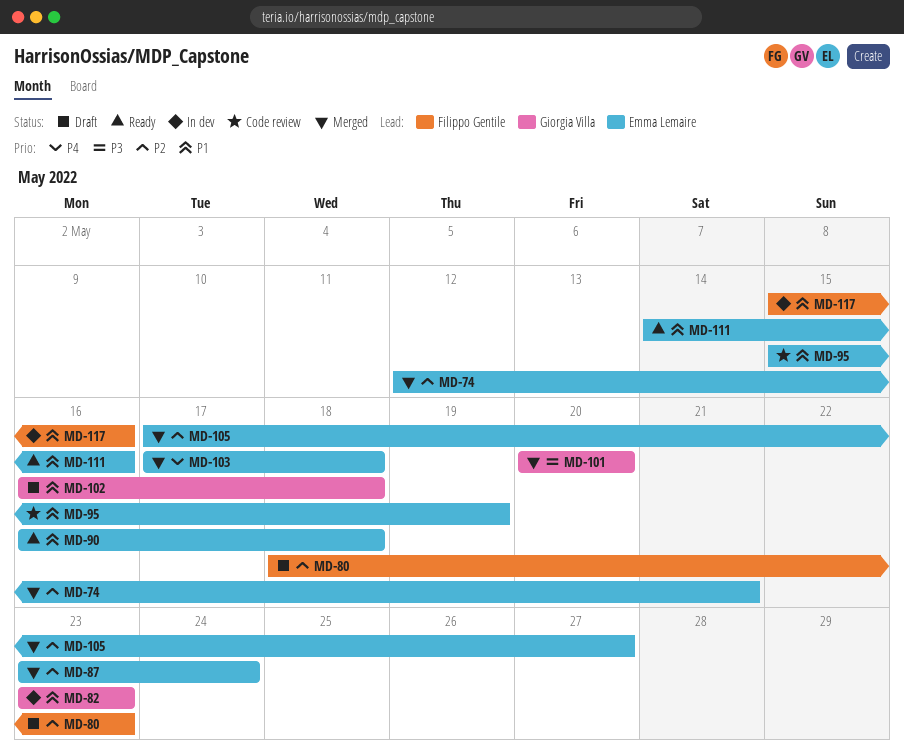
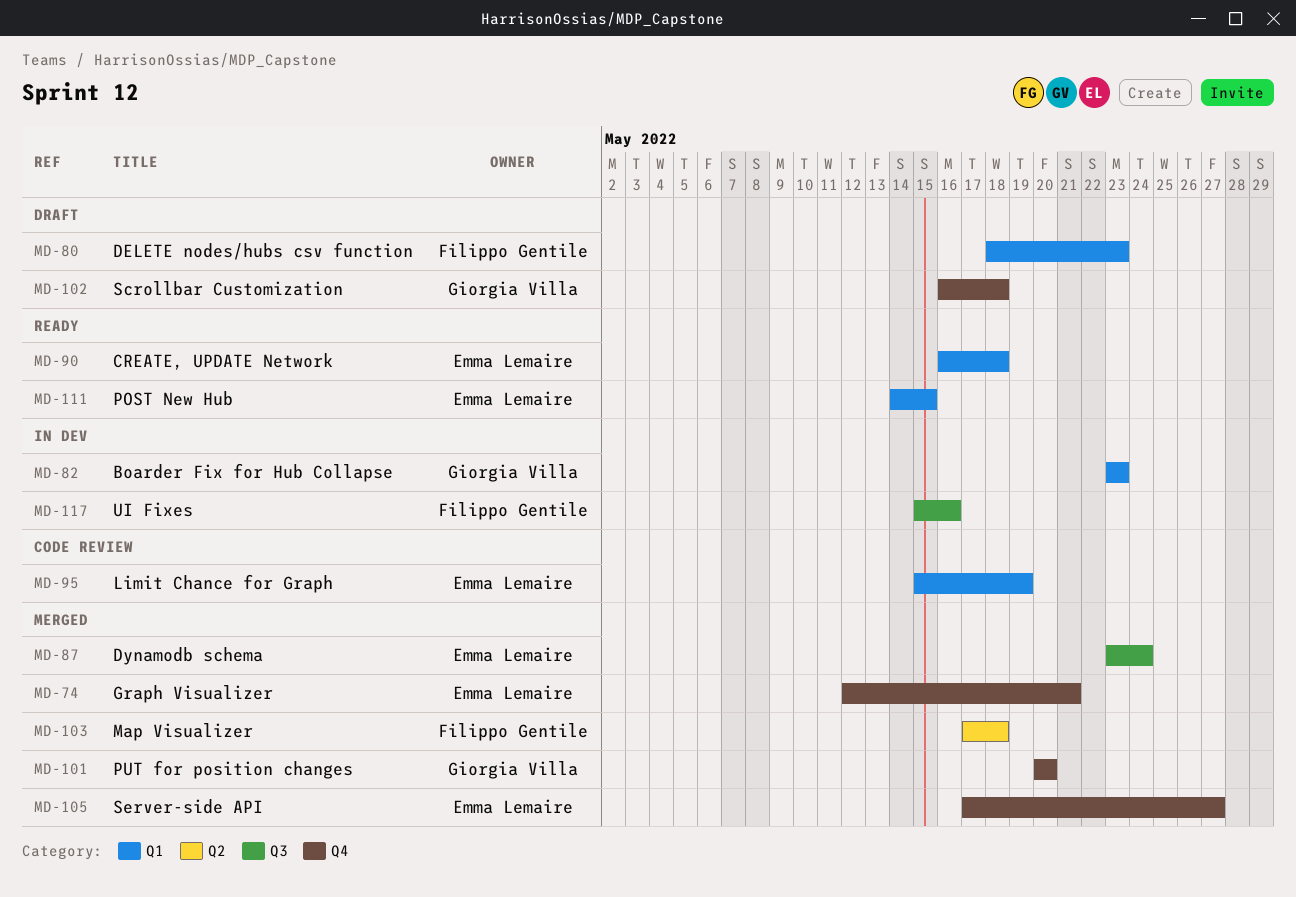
MD-103, owner: Emma Lemaire -> Filippo Gentile
MD-111, due: May 16 -> May 15

